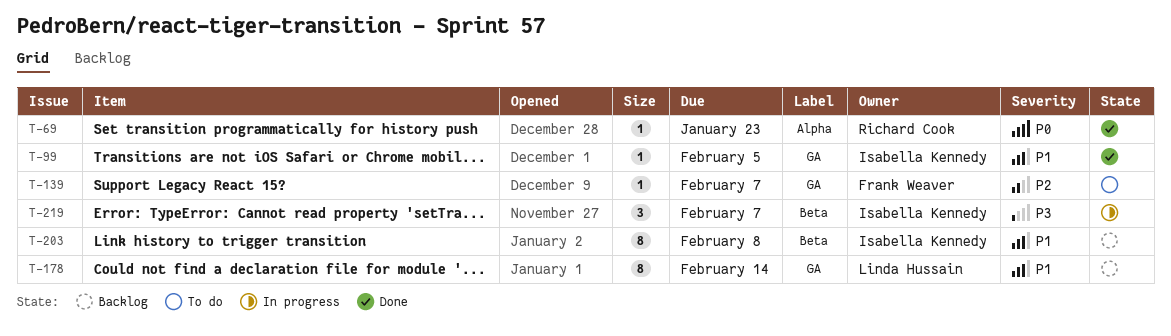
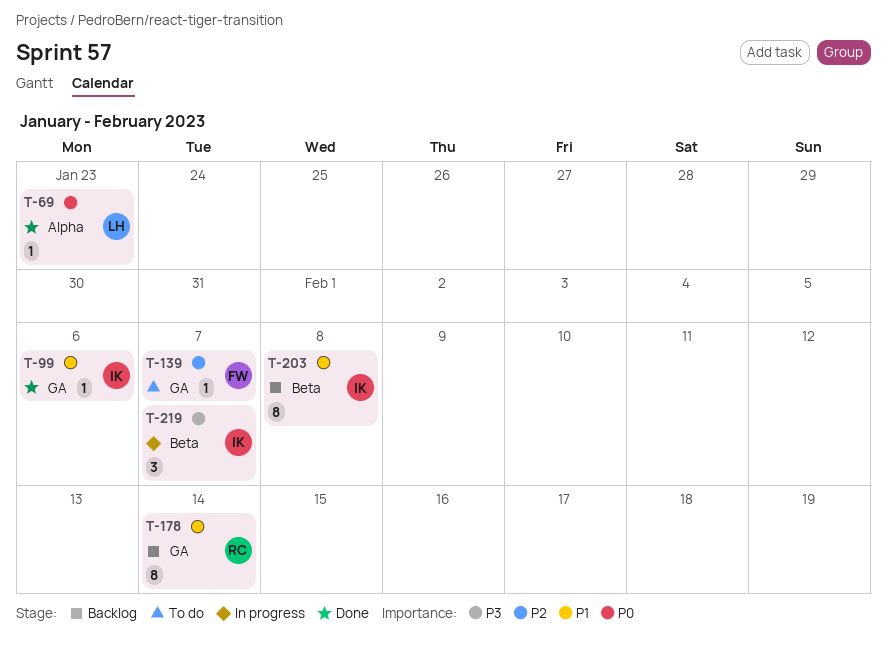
T-69, owner: Richard Cook -> Linda Hussain
T-99, due: Feb 5 -> Feb 6
T-178, owner: Linda Hussain -> Richard Cook

